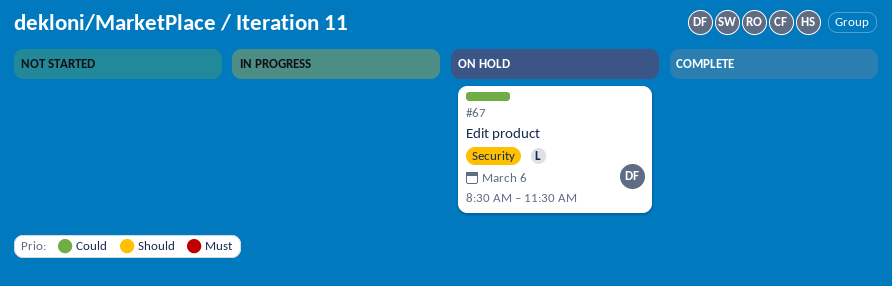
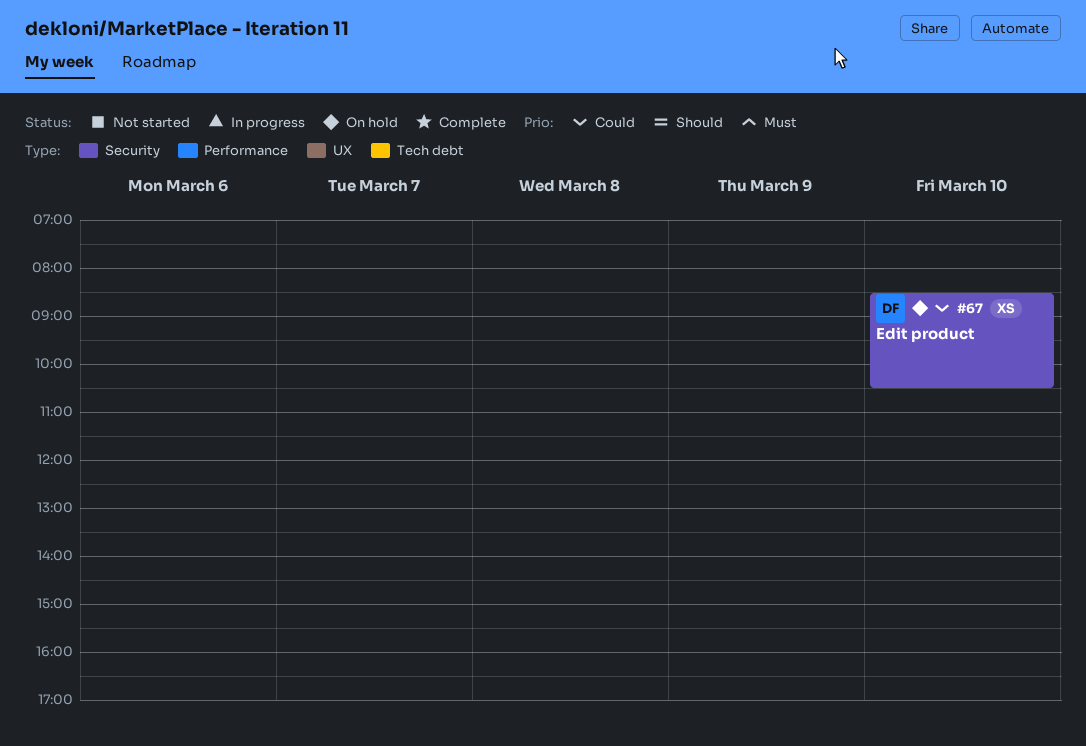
#67, estimate: L -> XS
#67, day: Mar 6 -> Mar 10
#67, ends: 11:30 -> 10:30

